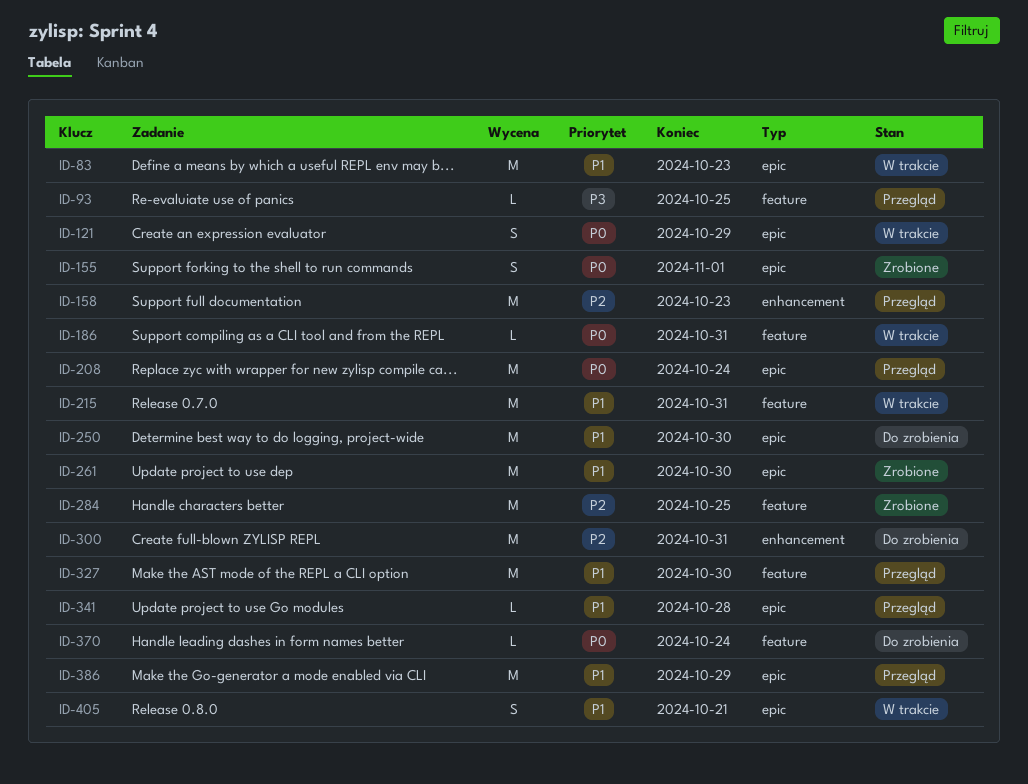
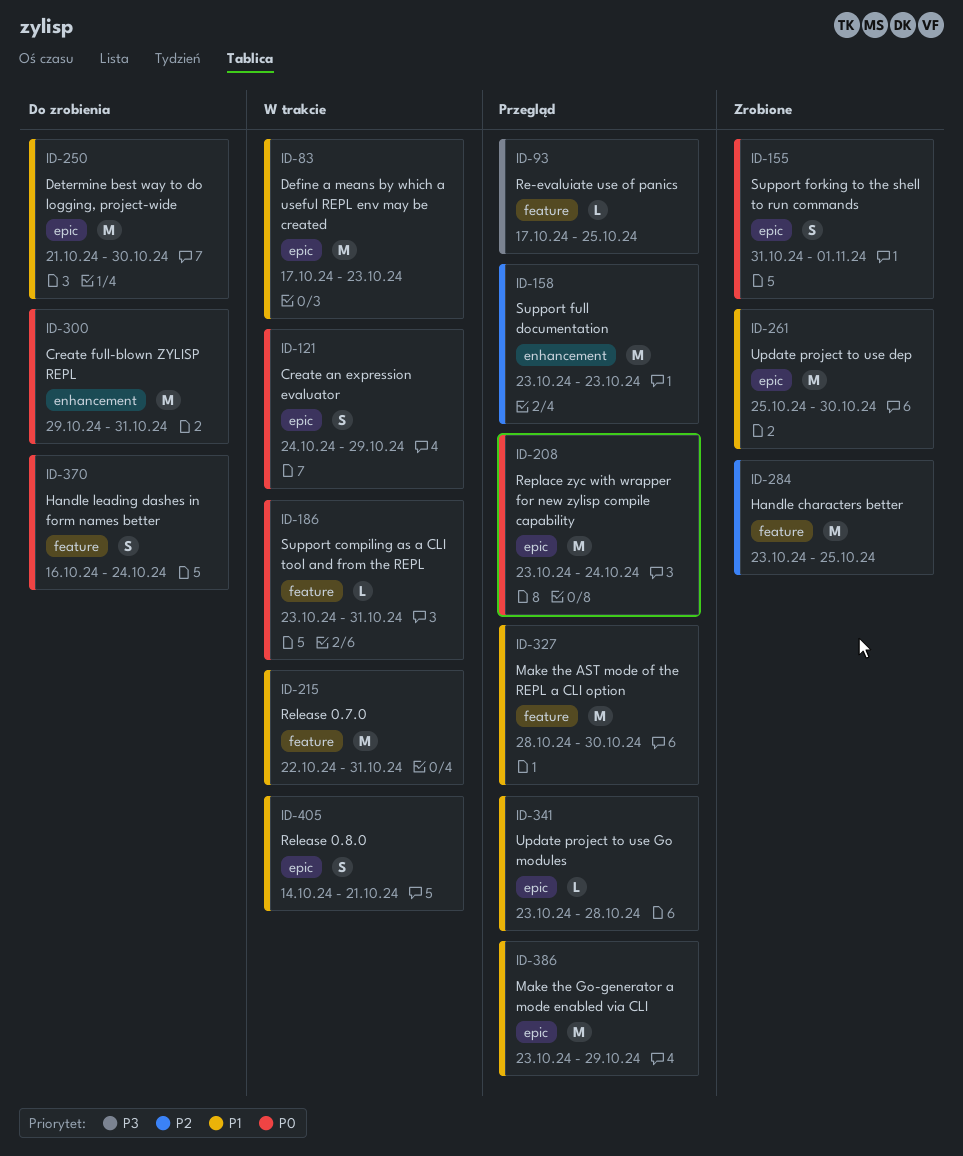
ID-300, priority: P2 -> P0
ID-370, estimate: L -> S

